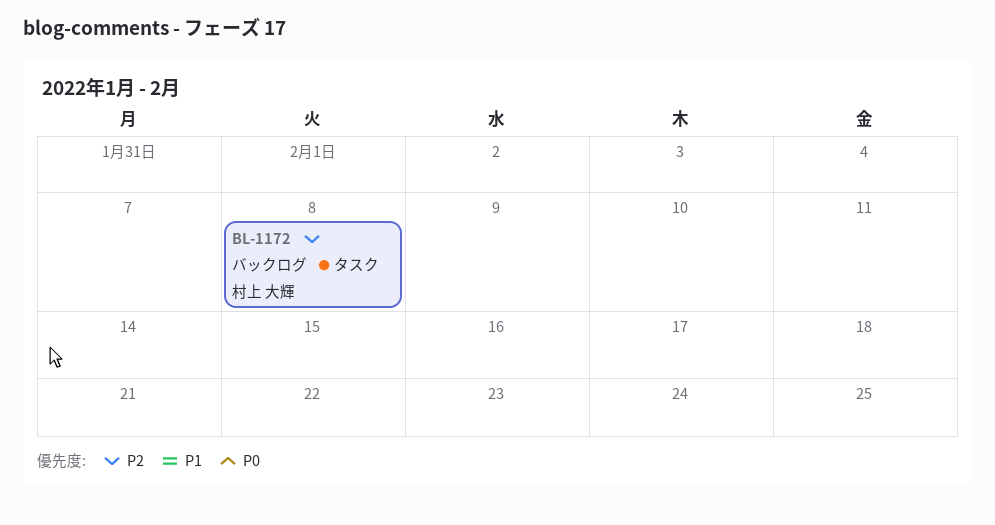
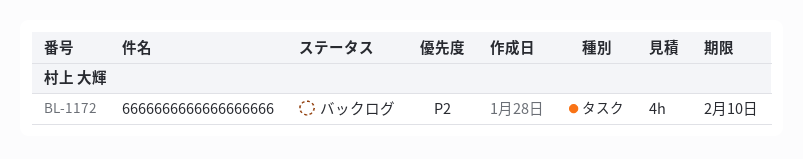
BL-1172, due: Feb 8 -> Feb 10

